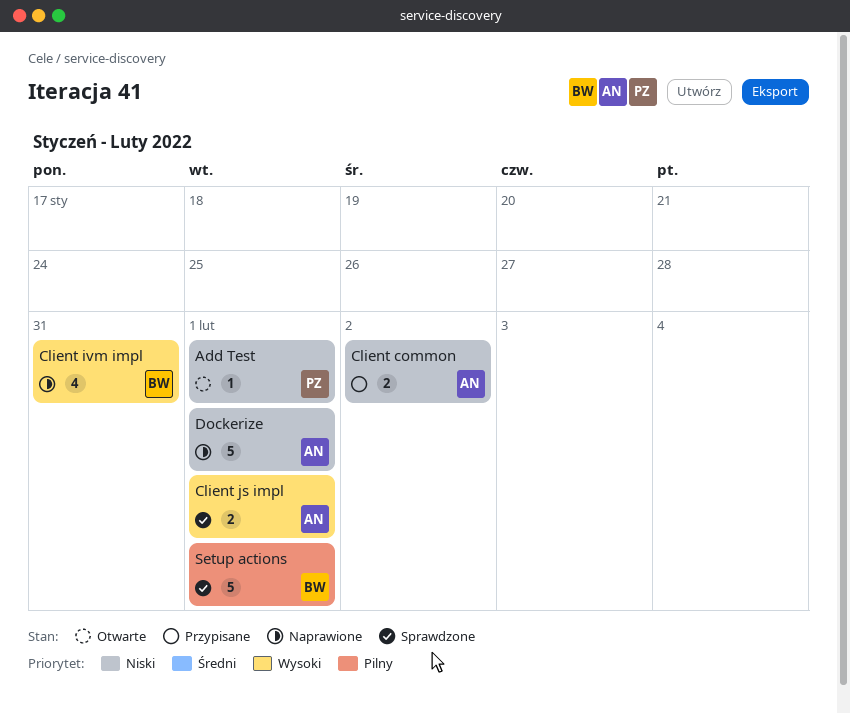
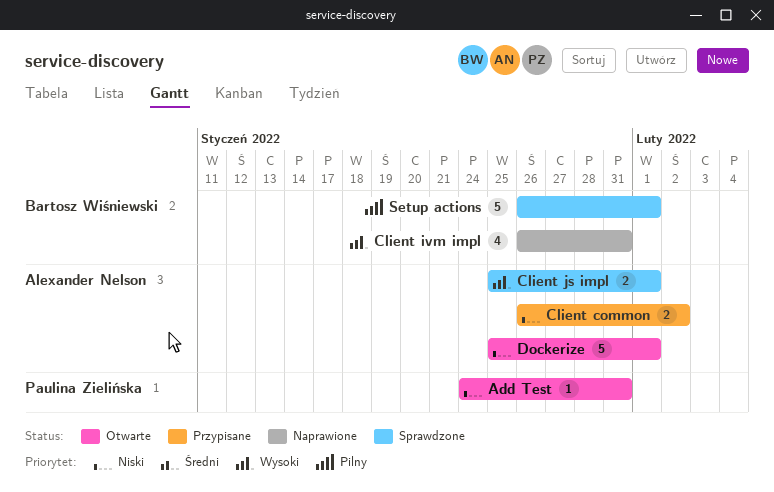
Add Test, due: Feb 1 -> Jan 31
Dockerize, status: Naprawione -> Otwarte

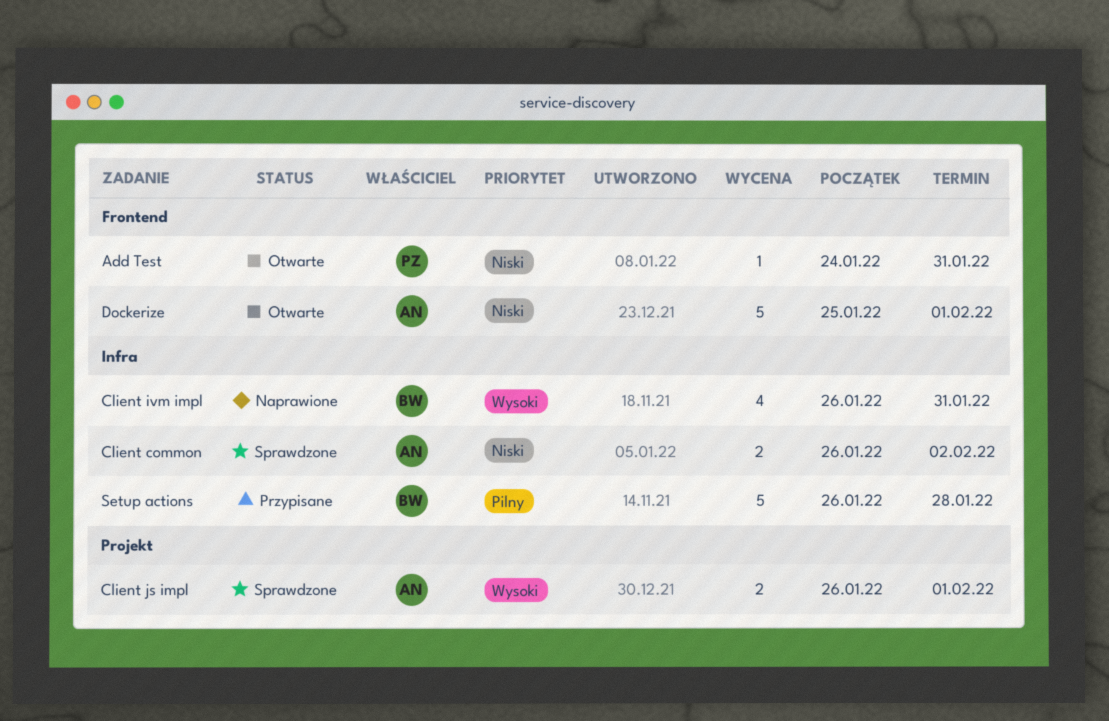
Client common, status: Przypisane -> Sprawdzone
Client js impl, start: Jan 25 -> Jan 26
Setup actions, status: Sprawdzone -> Przypisane
Setup actions, due: Feb 1 -> Jan 28

